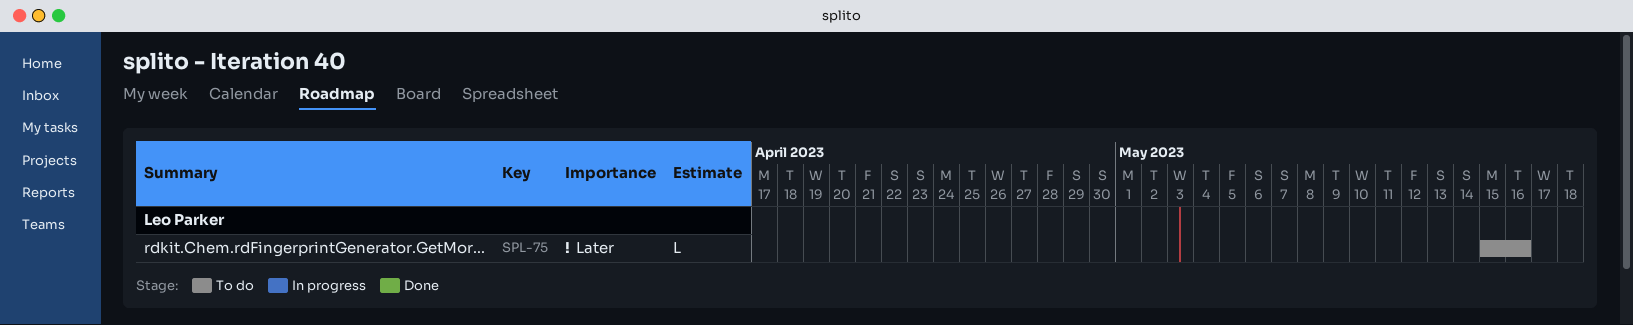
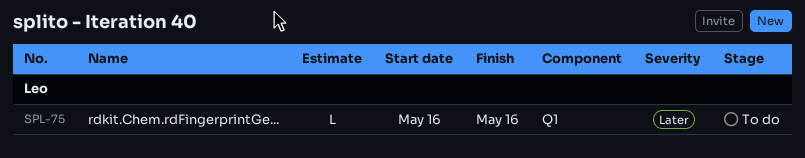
SPL-75, start: May 15 -> May 16

